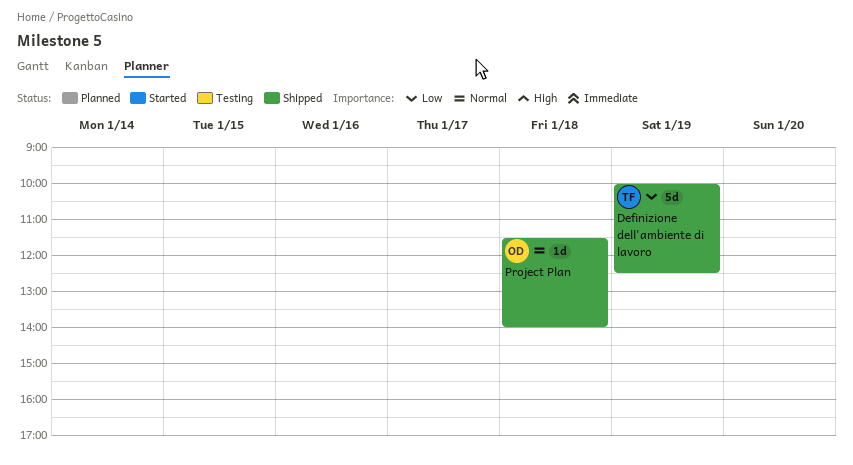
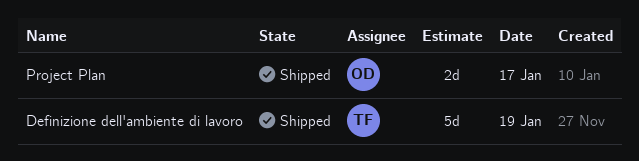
Project Plan, estimate: 1d -> 2d
Project Plan, day: Jan 18 -> Jan 17

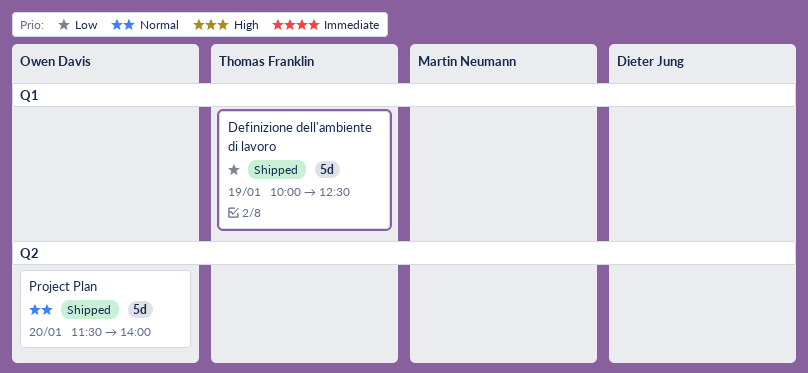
Project Plan, estimate: 2d -> 5d
Project Plan, day: Jan 17 -> Jan 20

